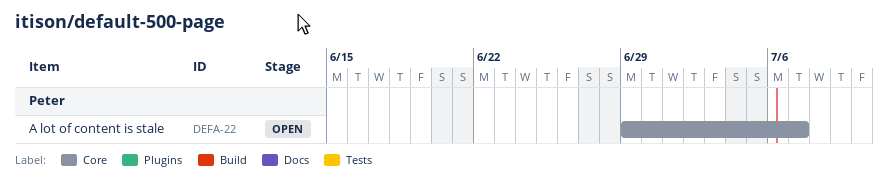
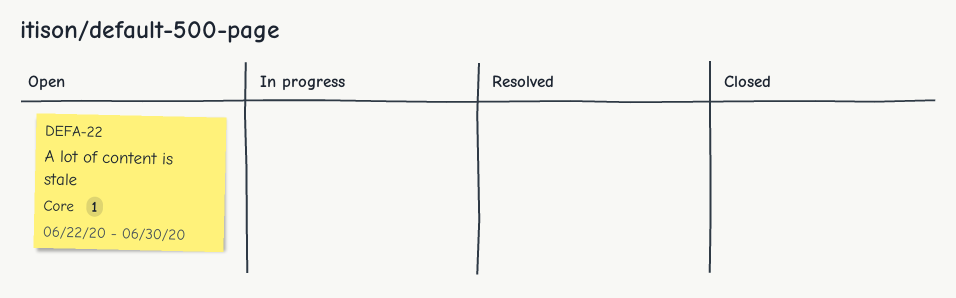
DEFA-22, start: Jun 29 -> Jun 22
DEFA-22, due: Jul 7 -> Jun 30

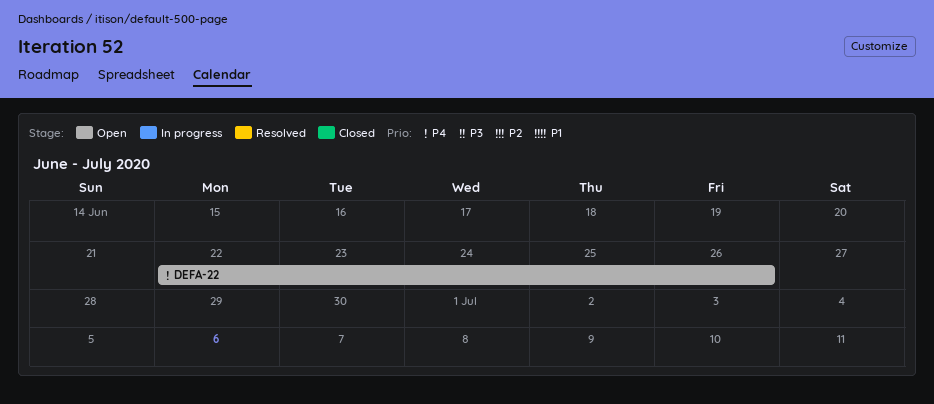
DEFA-22, due: Jun 30 -> Jun 26

